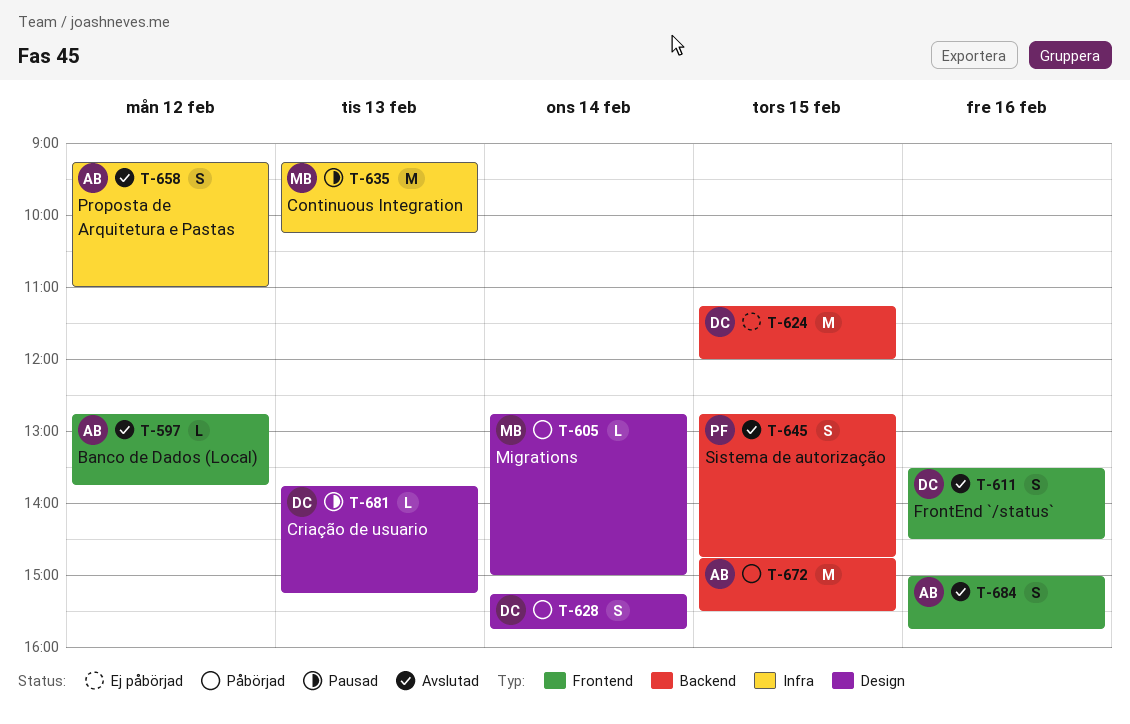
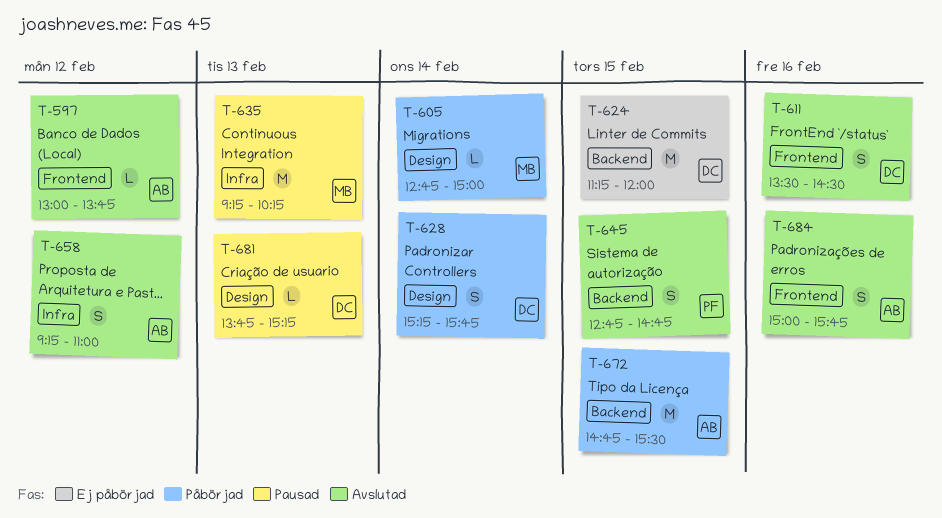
T-597, begins: 12:45 -> 13:00

